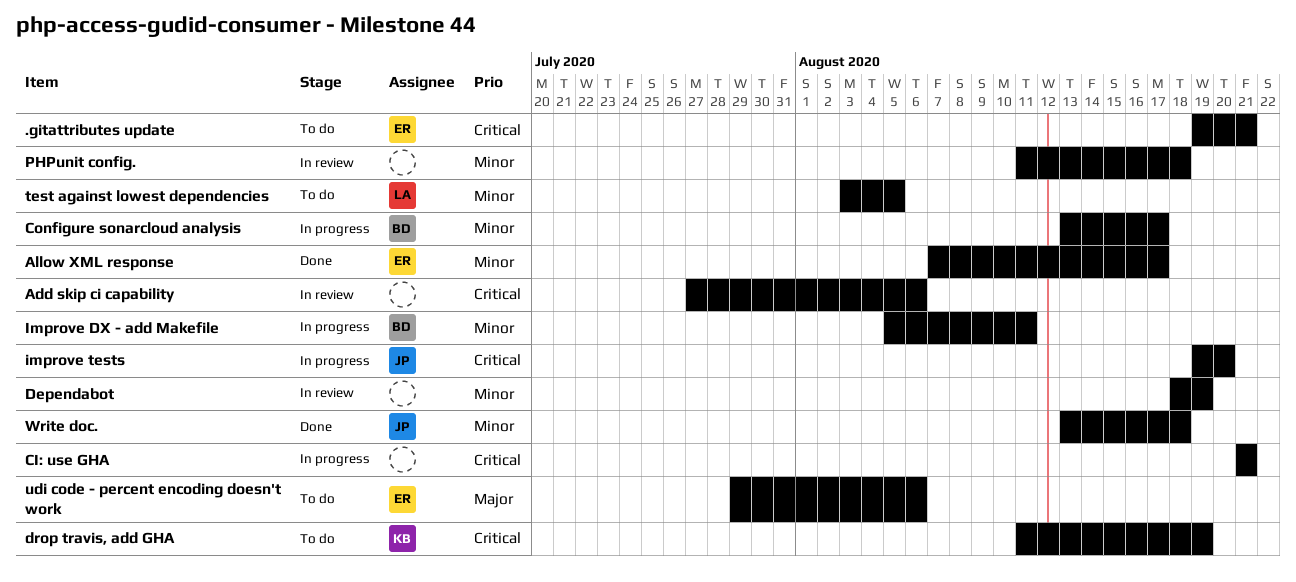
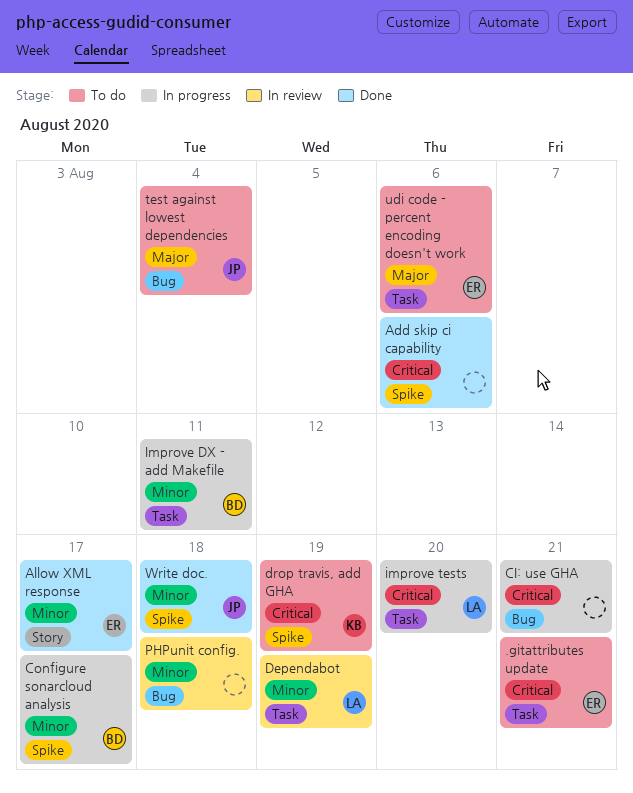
Add skip ci capability, status: In review -> Done
Dependabot, owner: none -> LA
improve tests, owner: JP -> LA
test against lowest dependencies, owner: LA -> JP
test against lowest dependencies, priority: Minor -> Major
test against lowest dependencies, due: Aug 5 -> Aug 4

